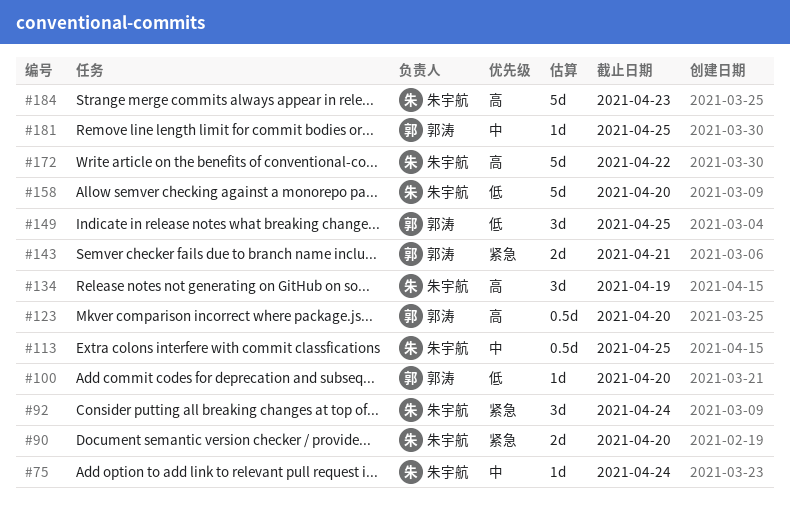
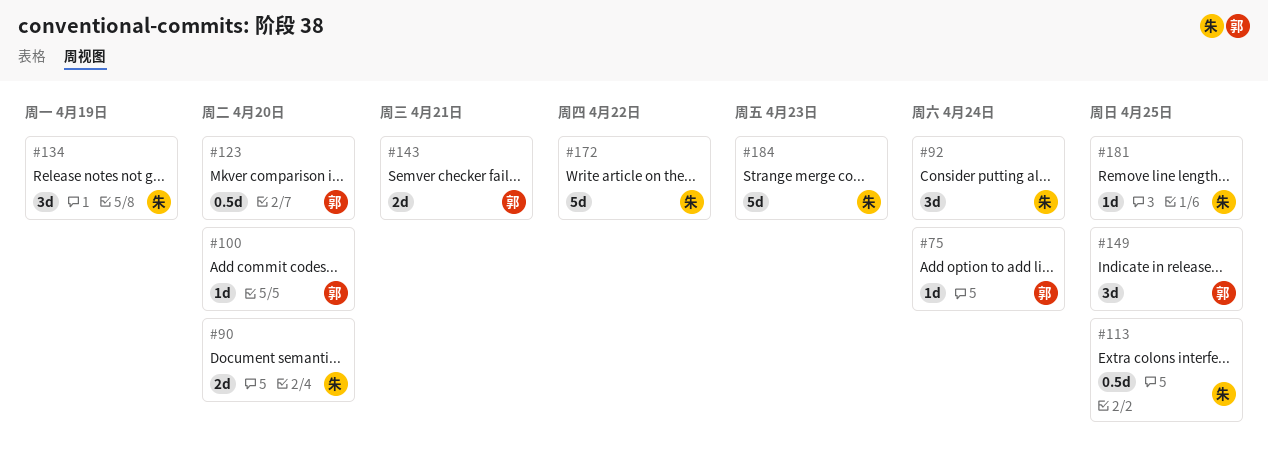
#75, owner: 朱宇航 -> 郭涛
#158: present -> none
#181, owner: 郭涛 -> 朱宇航

